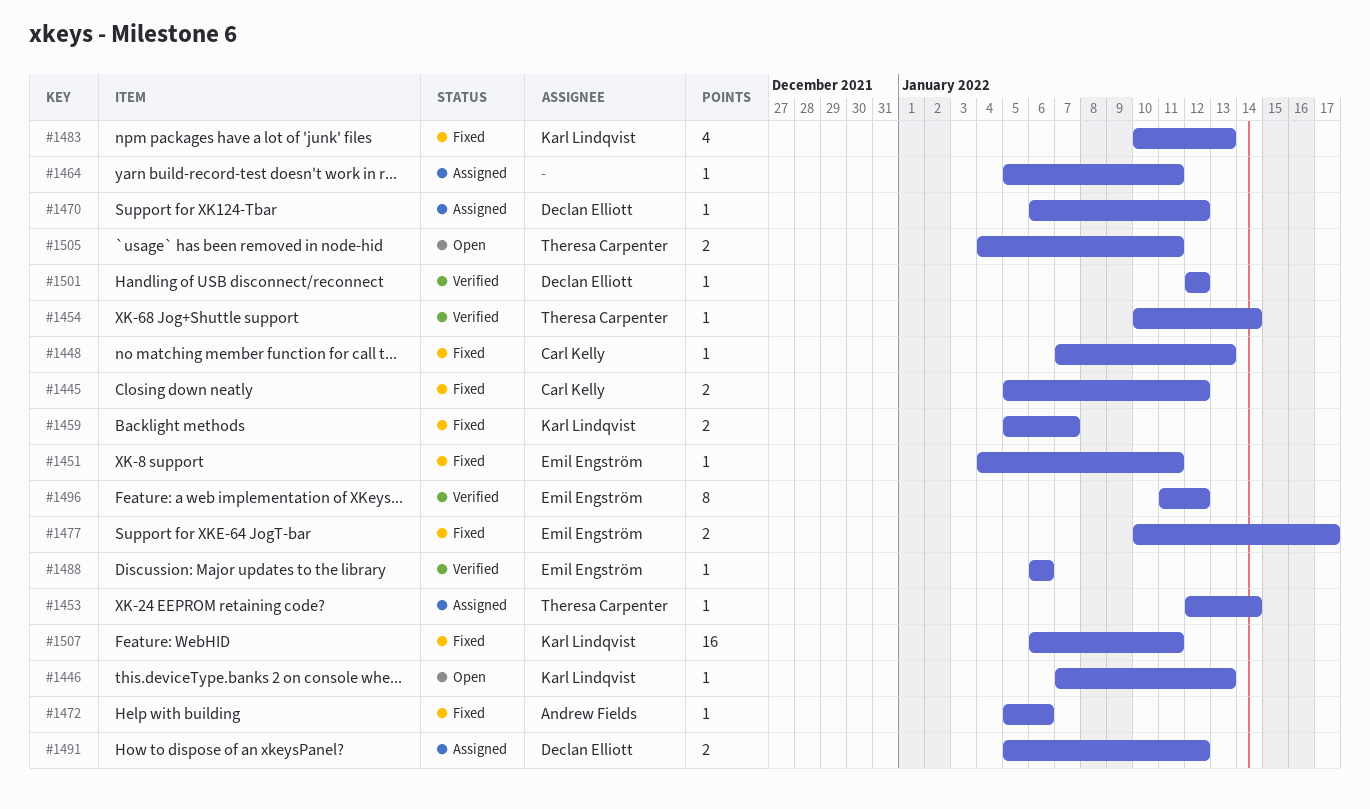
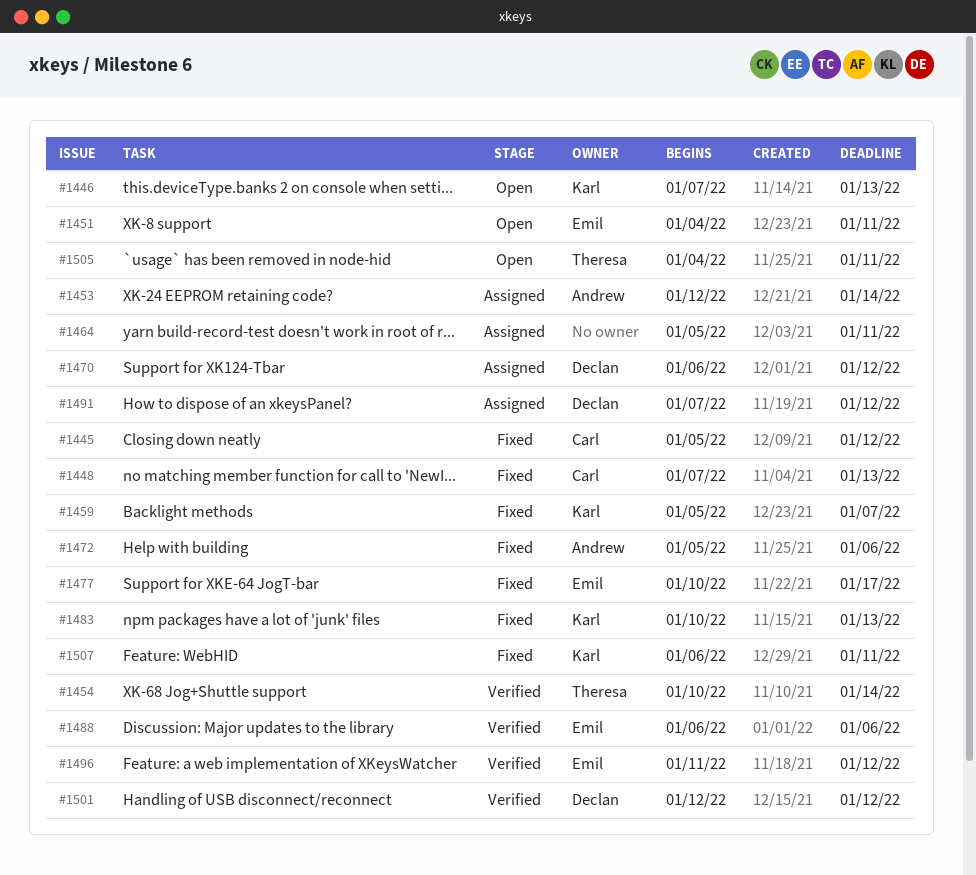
#1451, status: Fixed -> Open
#1453, owner: Theresa Carpenter -> Andrew Fields
#1491, start: Jan 5 -> Jan 7

